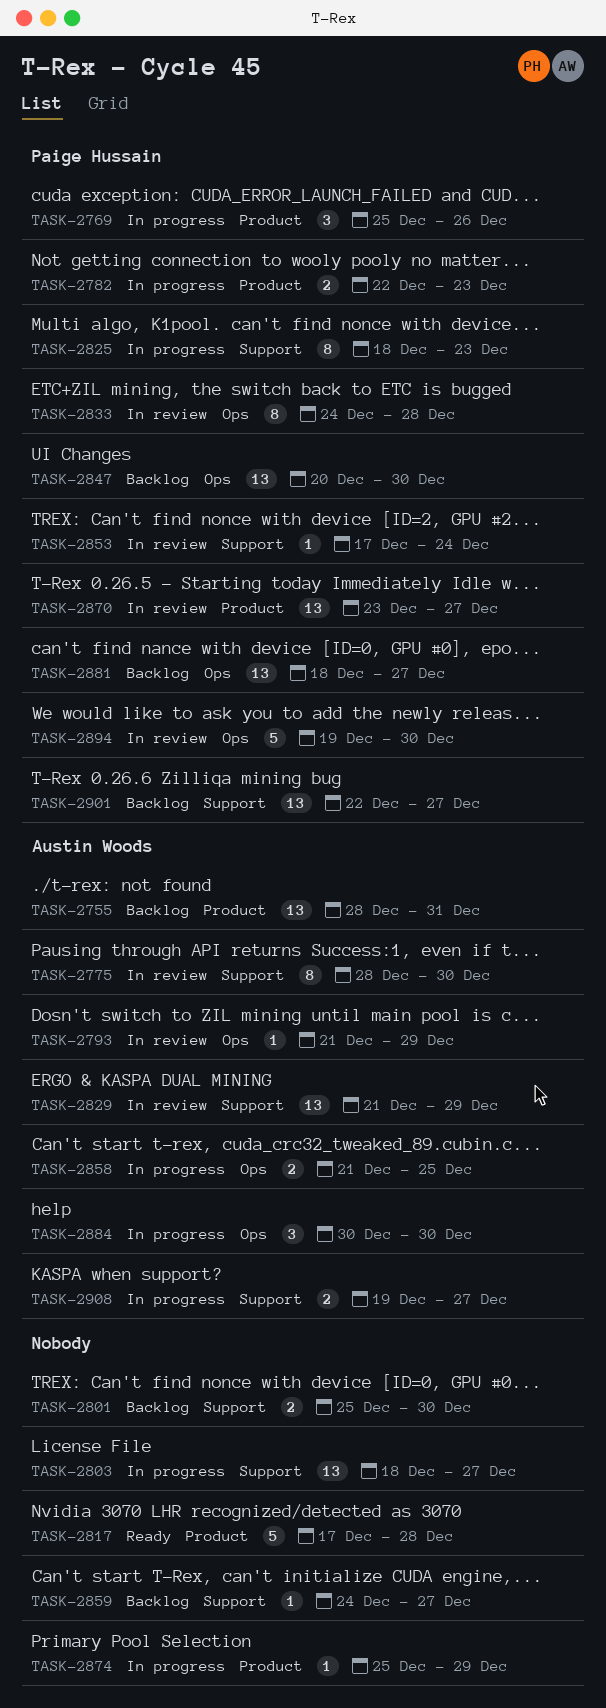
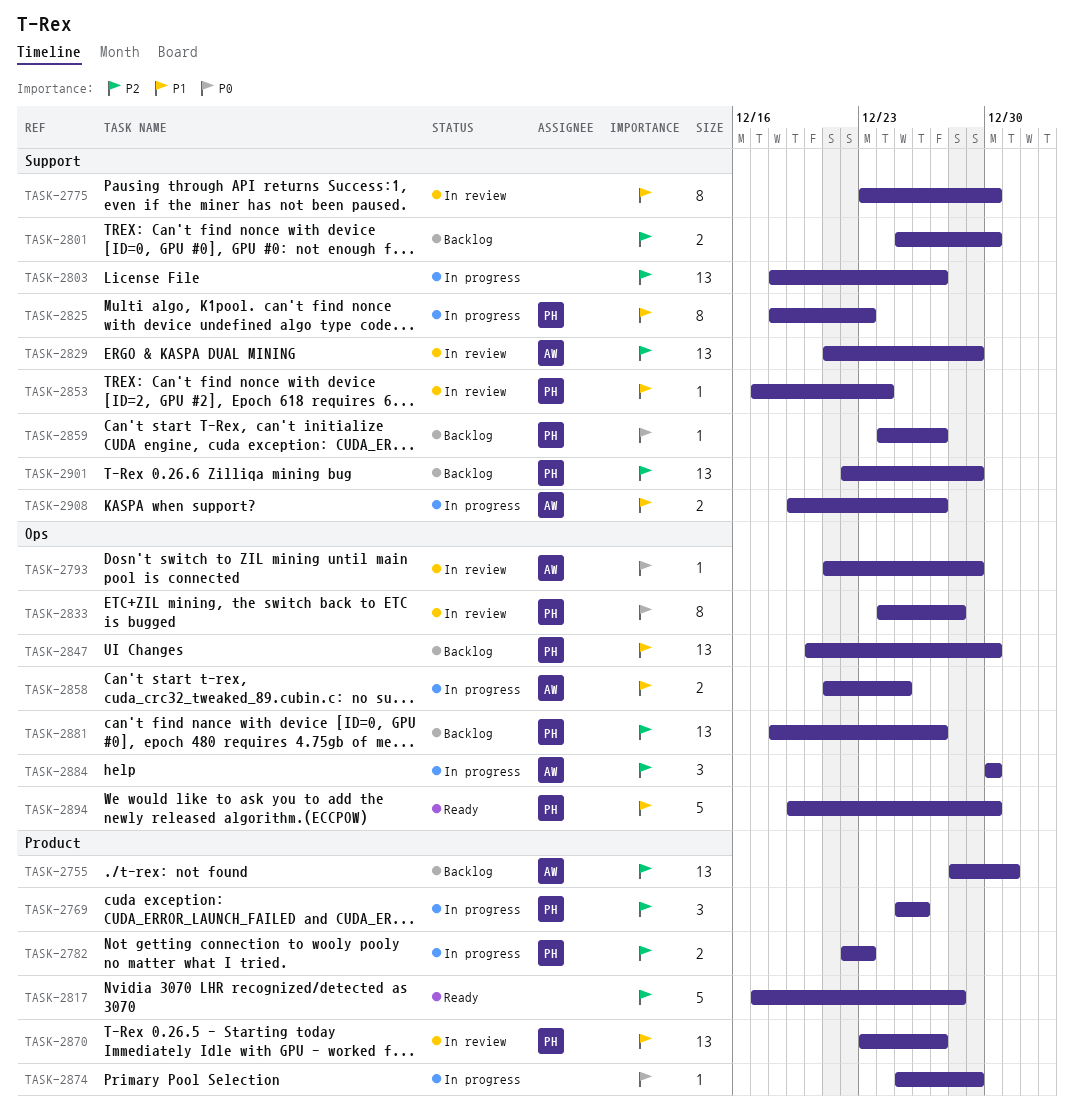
TASK-2775, owner: Austin Woods -> none
TASK-2775, start: Dec 28 -> Dec 23
TASK-2859, owner: none -> Paige Hussain
TASK-2894, status: In review -> Ready
TASK-2901, due: Dec 27 -> Dec 29

